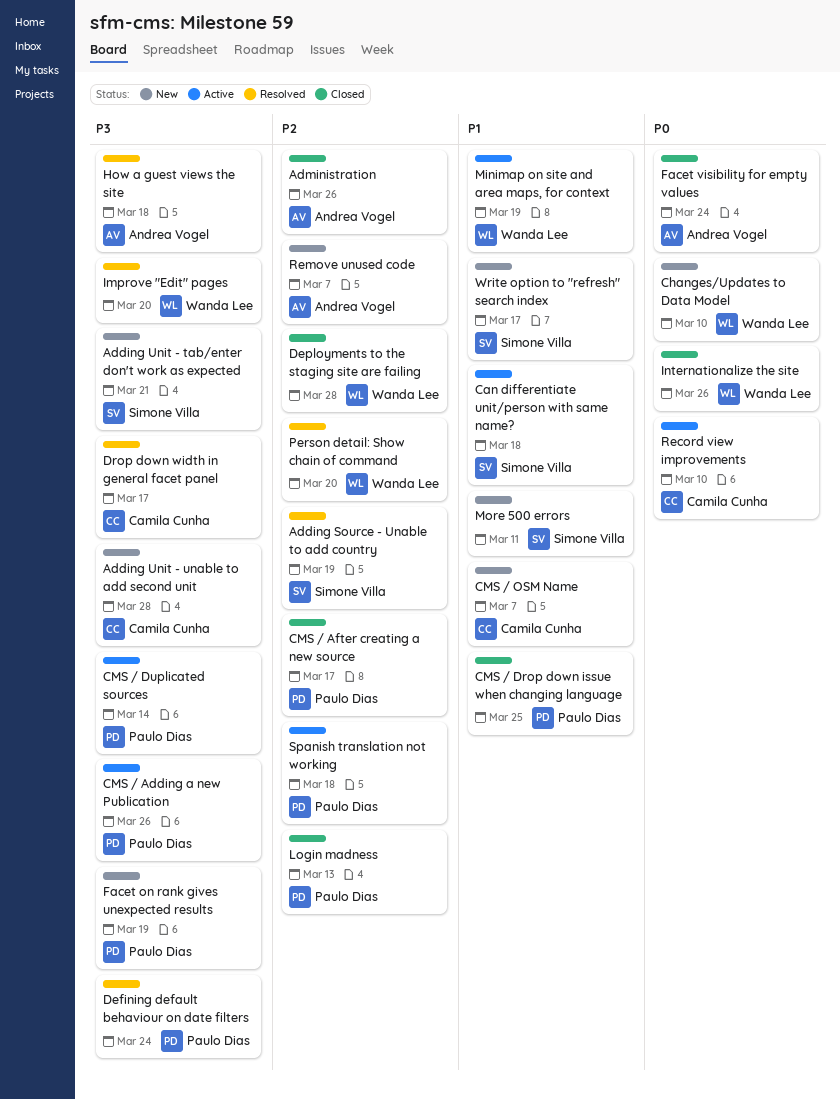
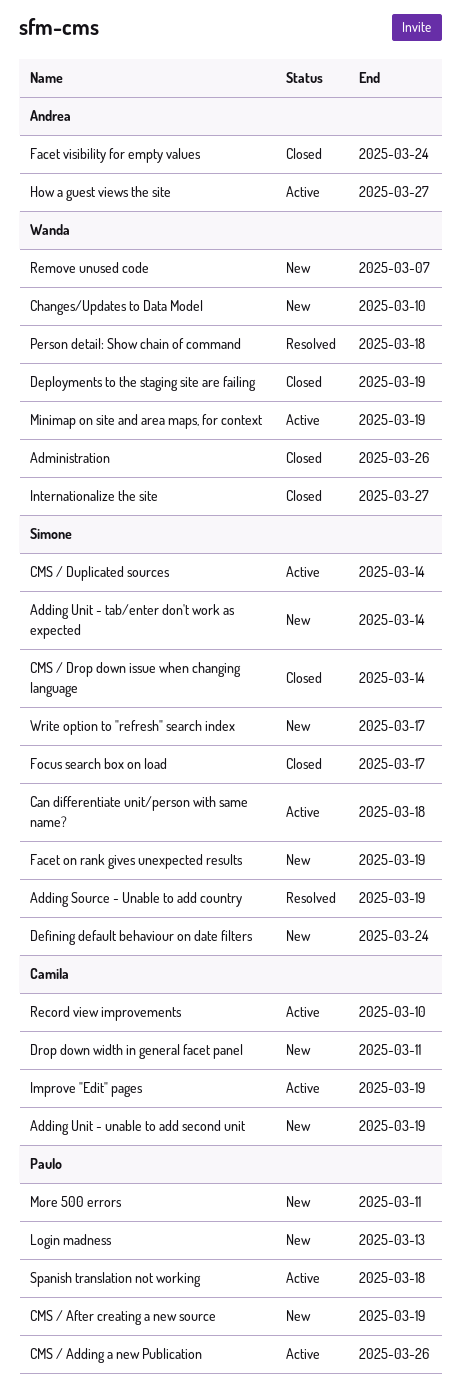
Adding Unit - tab/enter don't work as expected, due: Mar 21 -> Mar 14
Adding Unit - unable to add second unit, due: Mar 28 -> Mar 19
Administration, owner: Andrea Vogel -> Wanda Lee
CMS / After creating a new source, status: Closed -> New
CMS / After creating a new source, due: Mar 17 -> Mar 19
CMS / Drop down issue when changing language, owner: Paulo Dias -> Simone Villa
CMS / Drop down issue when changing language, due: Mar 25 -> Mar 14
CMS / Duplicated sources, owner: Paulo Dias -> Simone Villa
CMS / OSM Name: present -> none
Defining default behaviour on date filters, status: Resolved -> New
Defining default behaviour on date filters, owner: Paulo Dias -> Simone Villa
Deployments to the staging site are failing, due: Mar 28 -> Mar 19
Drop down width in general facet panel, status: Resolved -> New
Drop down width in general facet panel, due: Mar 17 -> Mar 11
Facet on rank gives unexpected results, owner: Paulo Dias -> Simone Villa
Focus search box on load: none -> present
How a guest views the site, status: Resolved -> Active
How a guest views the site, due: Mar 18 -> Mar 27
Improve "Edit" pages, status: Resolved -> Active
Improve "Edit" pages, owner: Wanda Lee -> Camila Cunha
Improve "Edit" pages, due: Mar 20 -> Mar 19
Internationalize the site, due: Mar 26 -> Mar 27
Login madness, status: Closed -> New
More 500 errors, owner: Simone Villa -> Paulo Dias
Person detail: Show chain of command, due: Mar 20 -> Mar 18
Remove unused code, owner: Andrea Vogel -> Wanda Lee

